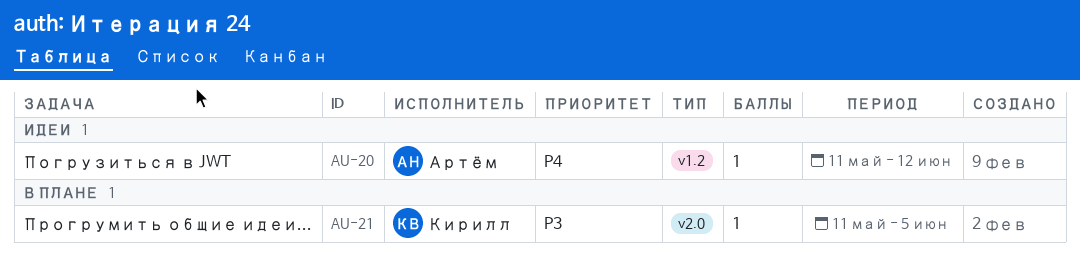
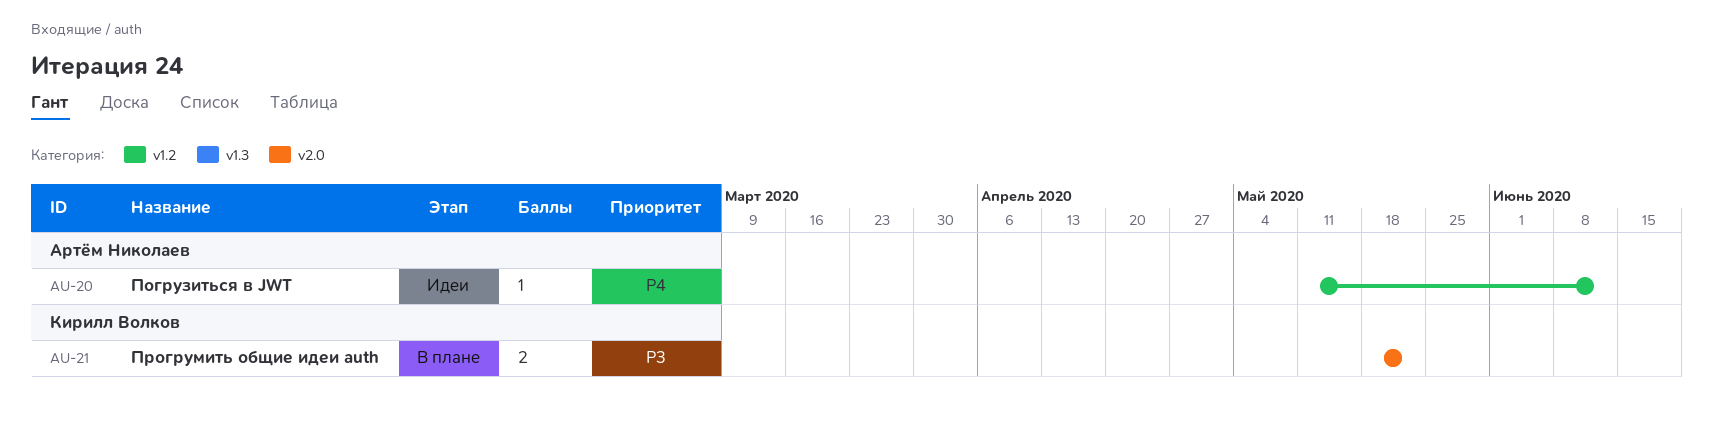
AU-21, estimate: 1 -> 2
AU-21, start: May 11 -> May 18
AU-21, due: Jun 5 -> May 22

